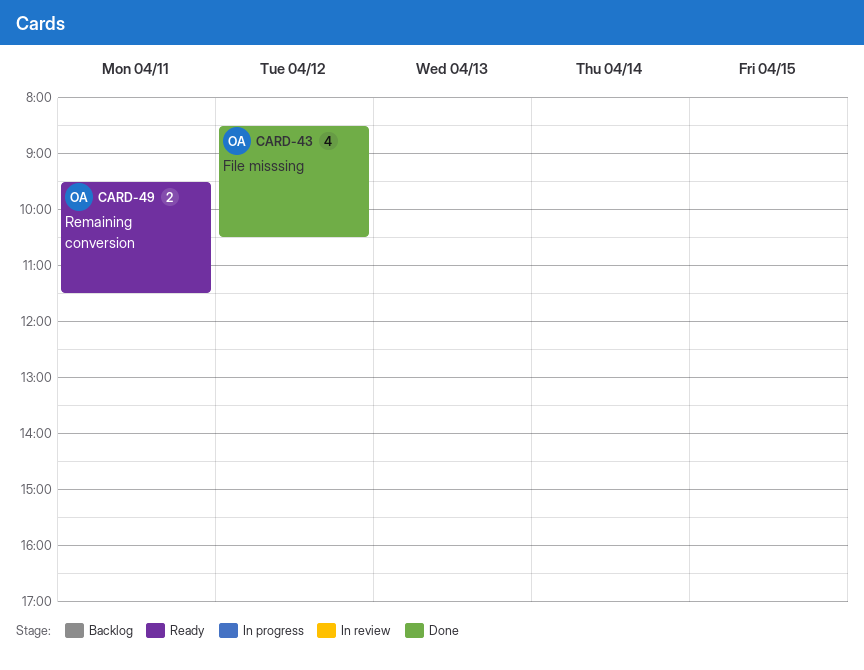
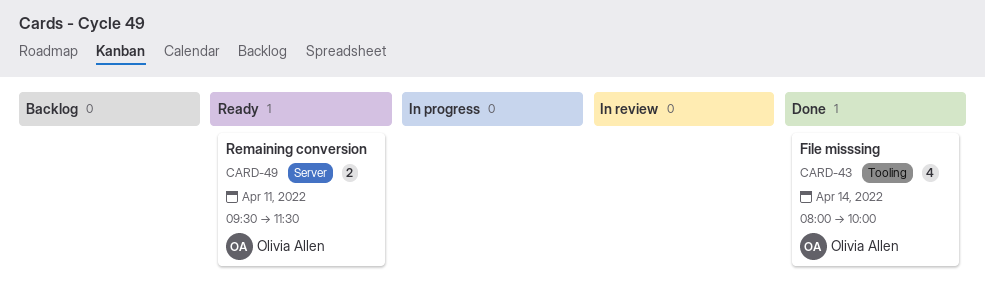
CARD-43, day: Apr 12 -> Apr 14
CARD-43, begins: 08:30 -> 08:00
CARD-43, ends: 10:30 -> 10:00

